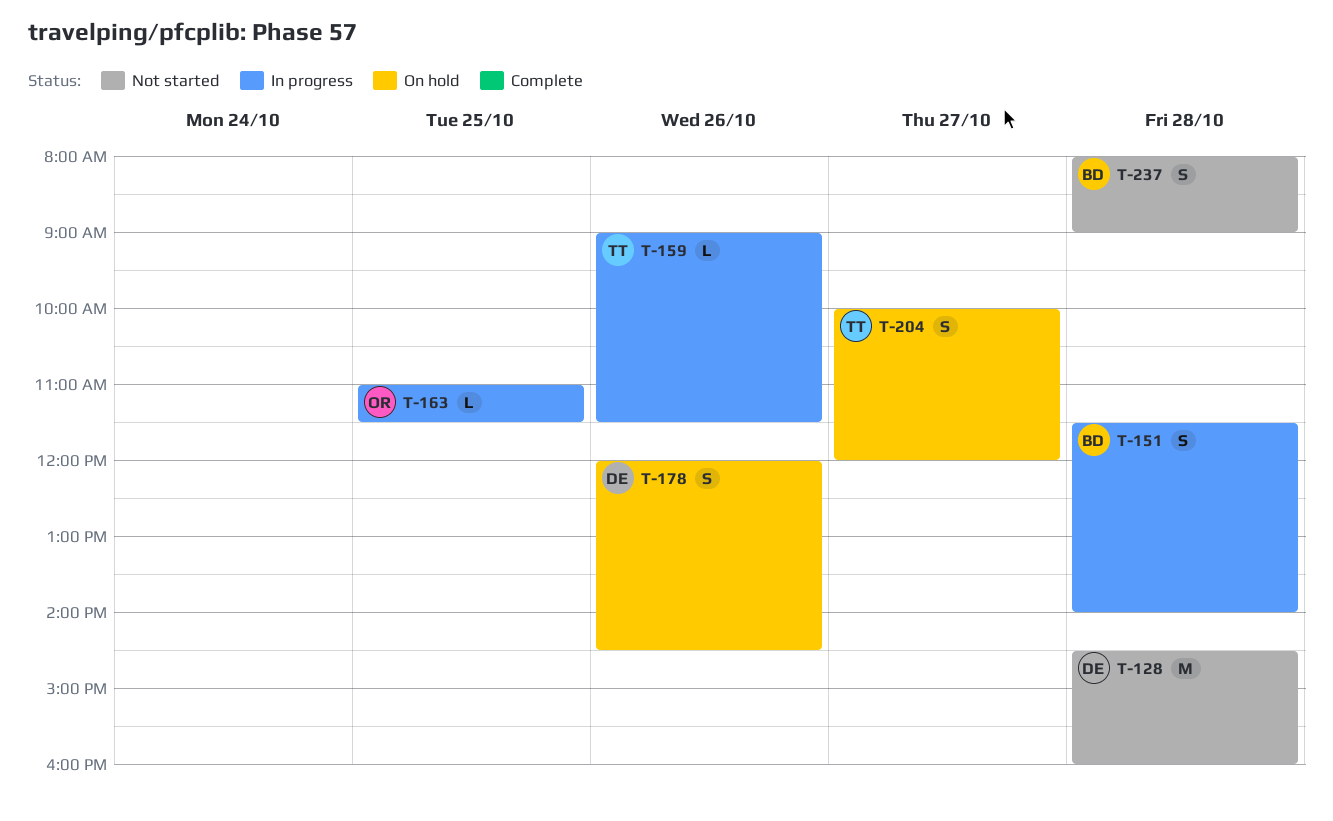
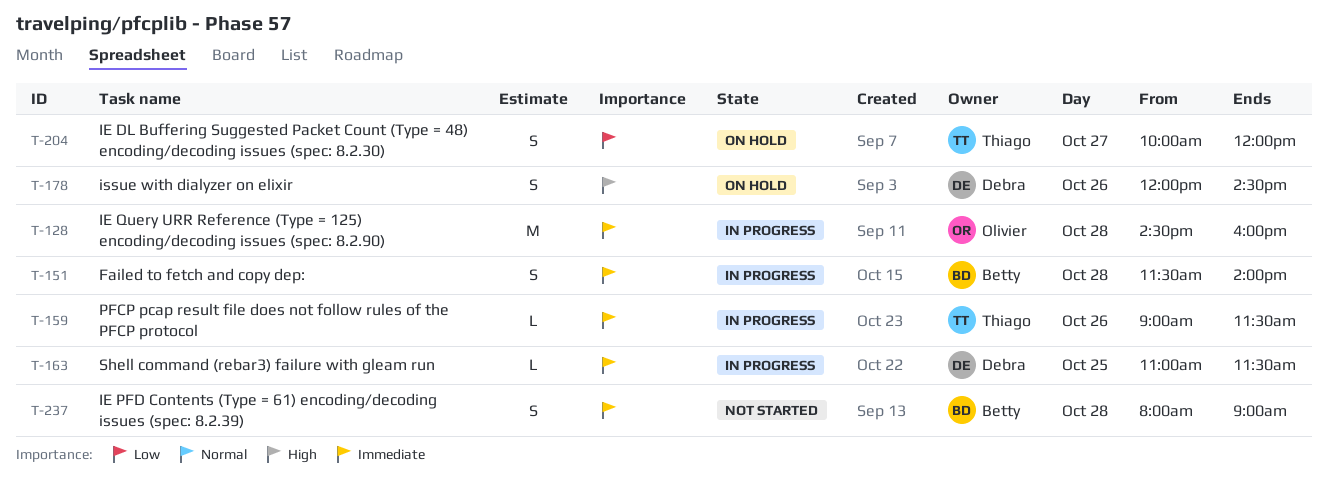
T-128, status: Not started -> In progress
T-128, owner: Debra -> Olivier
T-163, owner: Olivier -> Debra

